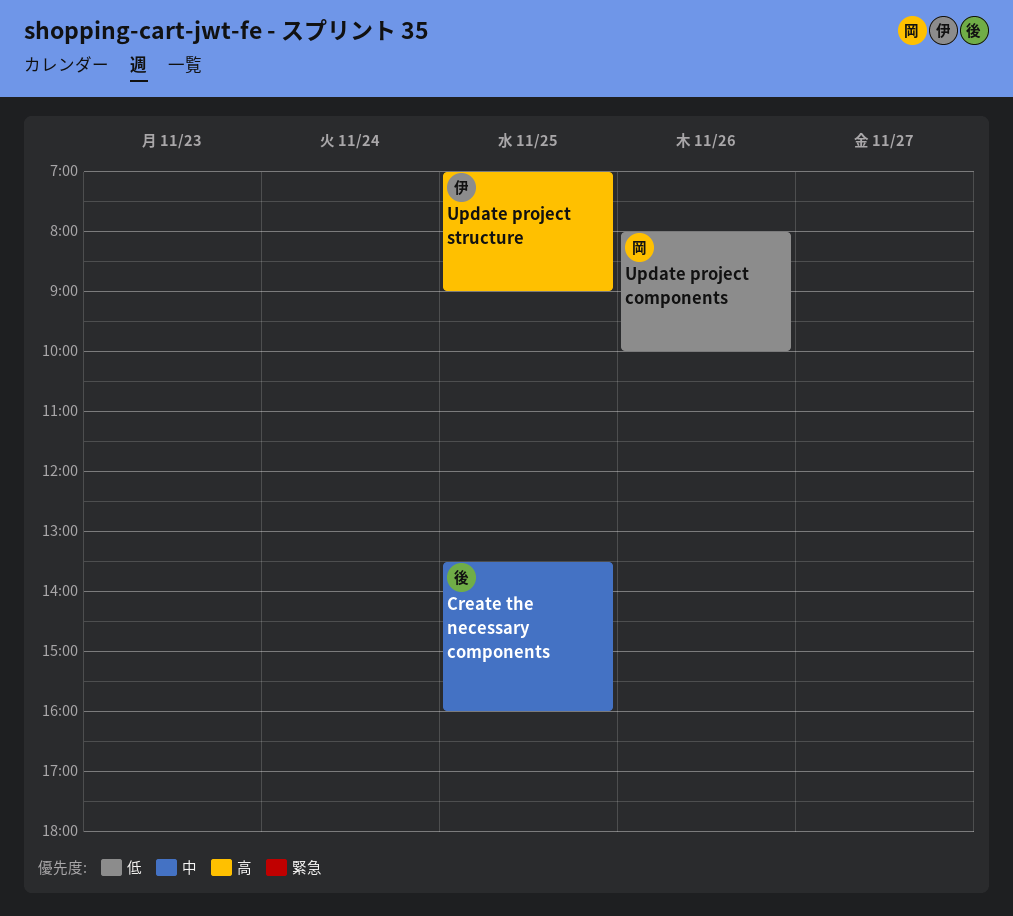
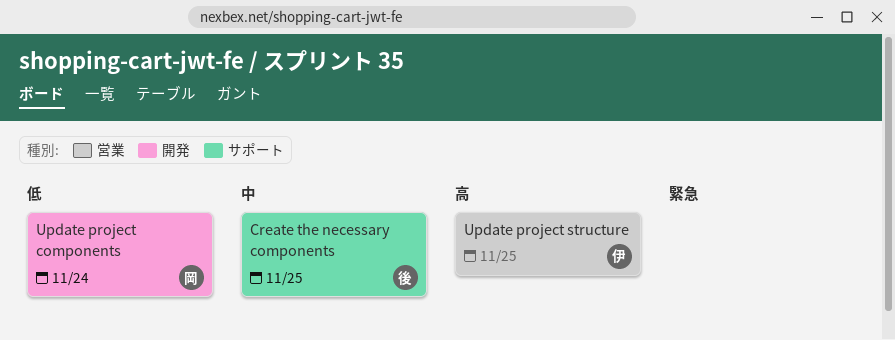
Update project components, day: Nov 26 -> Nov 24

